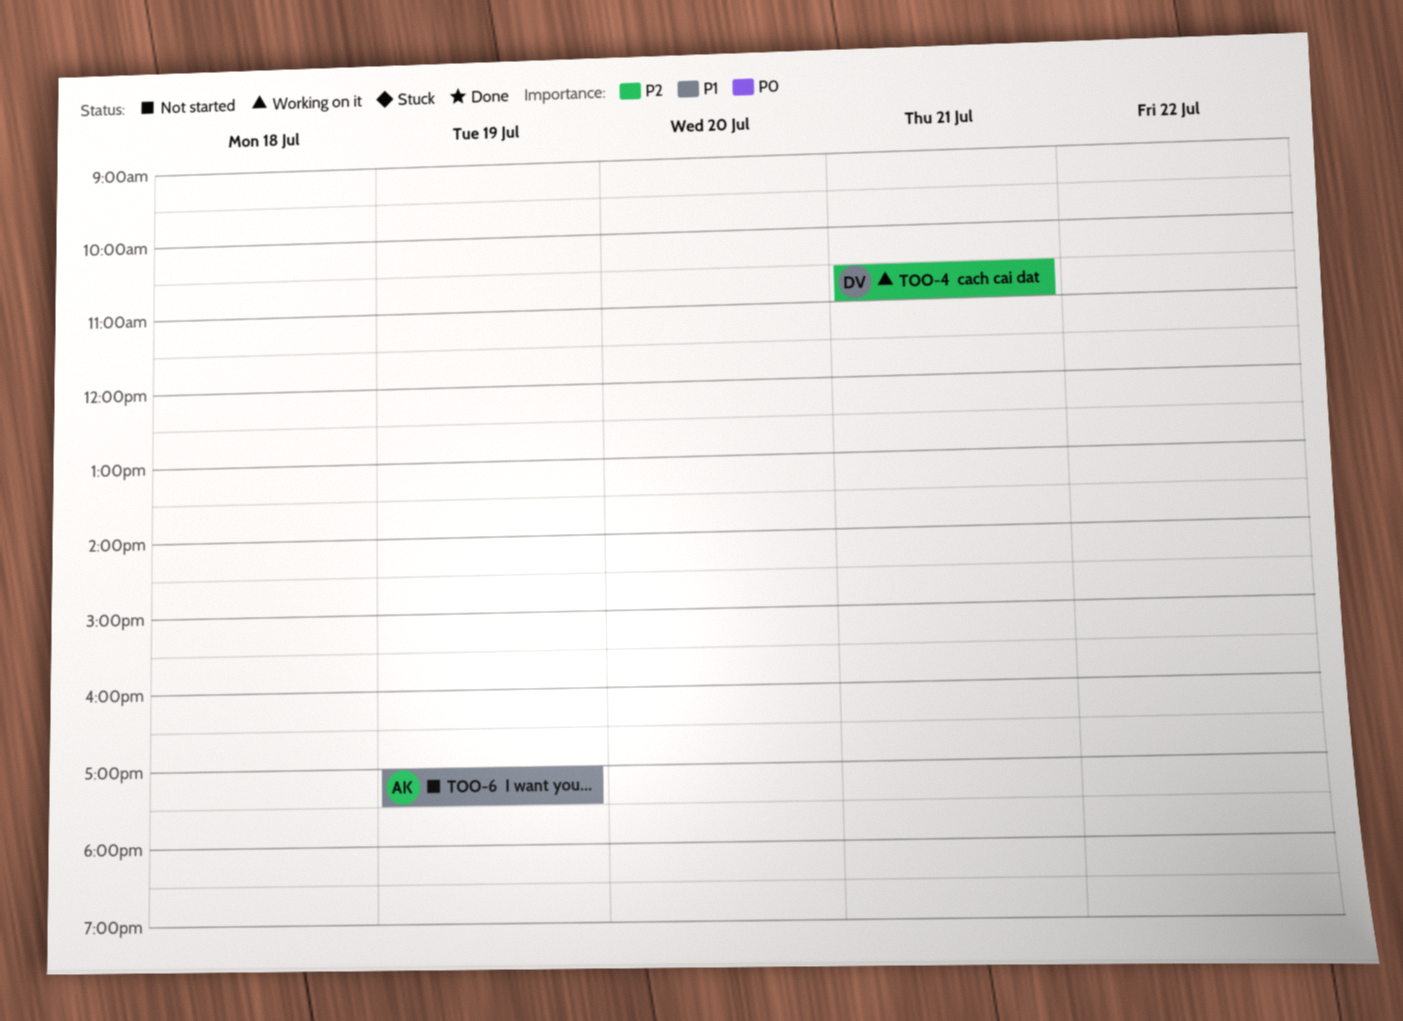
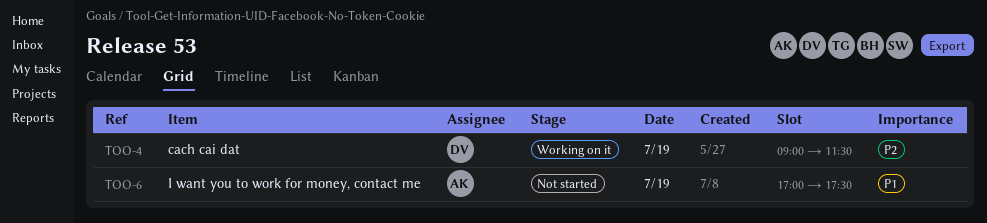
TOO-4, day: Jul 21 -> Jul 19
TOO-4, begins: 10:30 -> 09:00
TOO-4, ends: 11:00 -> 11:30

